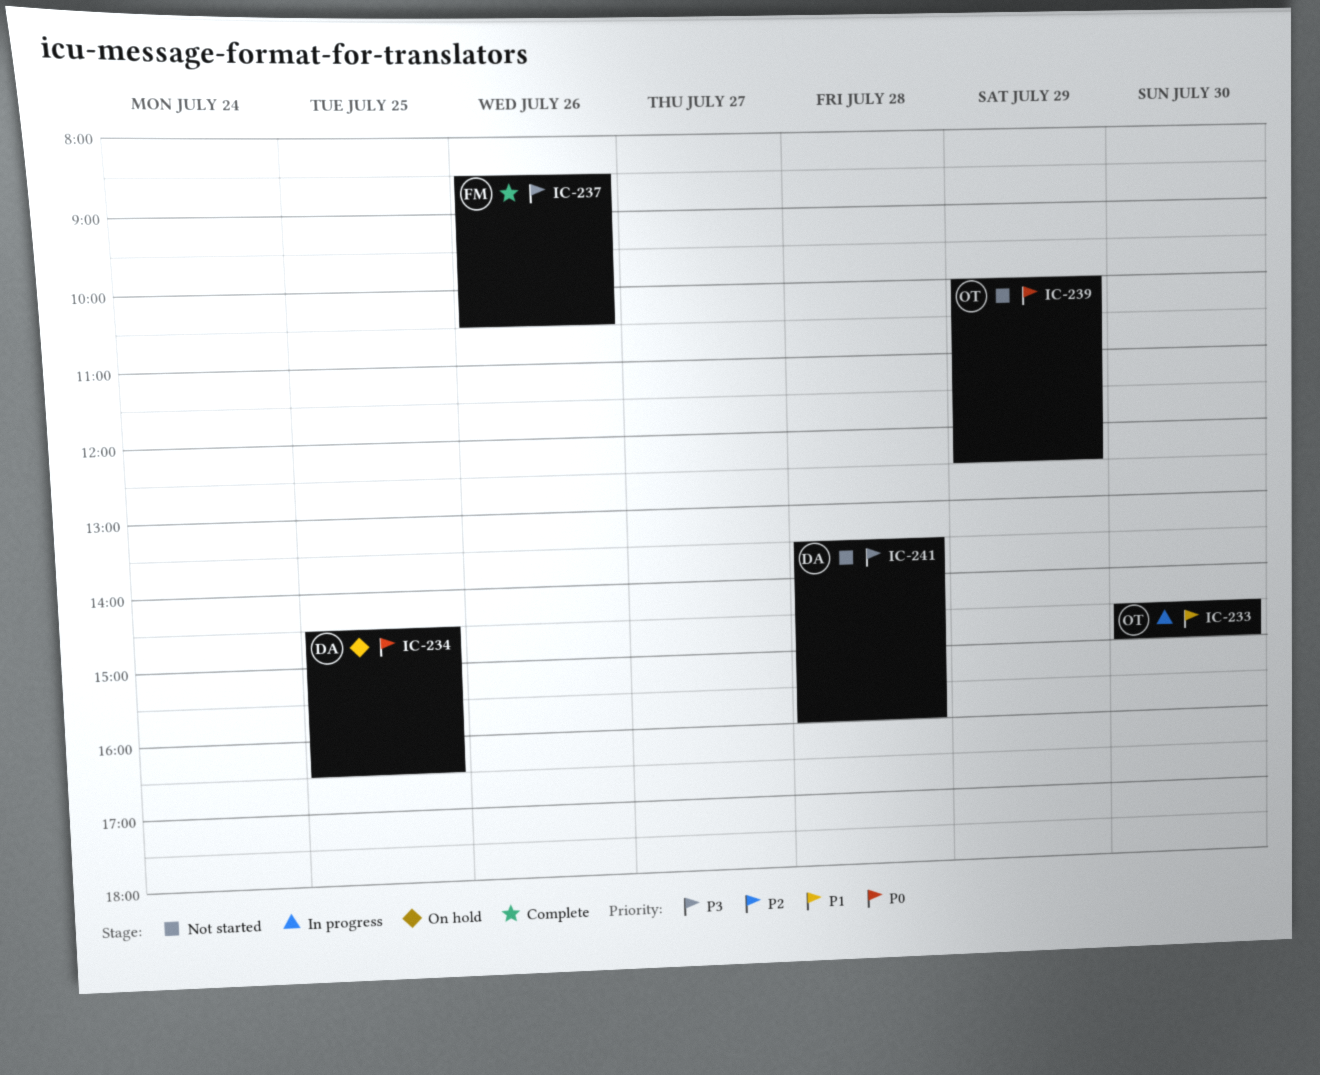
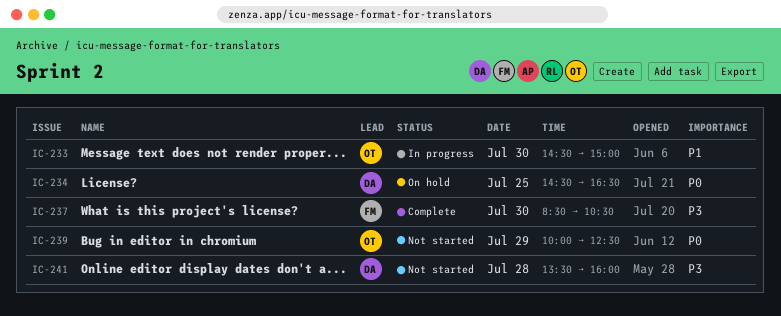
IC-237, day: Jul 26 -> Jul 30

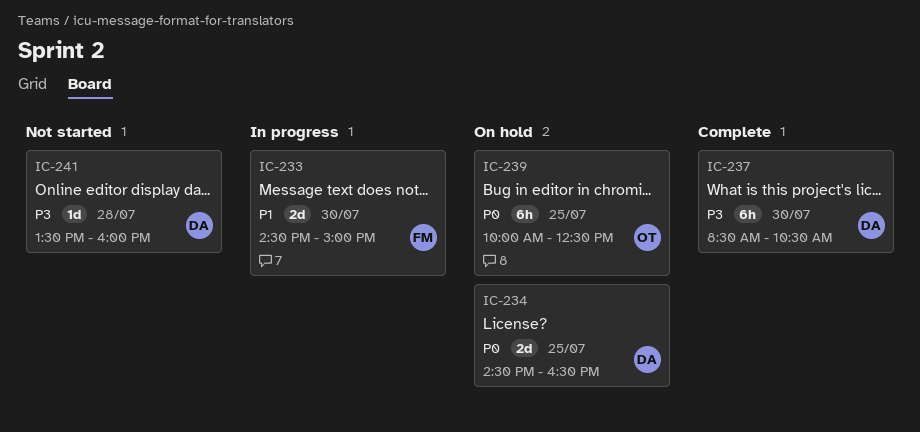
IC-233, owner: OT -> FM
IC-237, owner: FM -> DA
IC-239, status: Not started -> On hold
IC-239, day: Jul 29 -> Jul 25

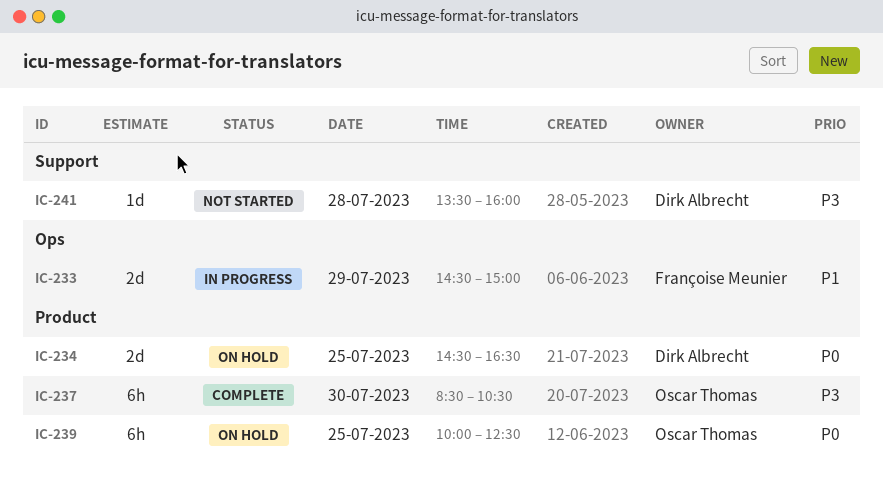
IC-233, day: Jul 30 -> Jul 29
IC-237, owner: Dirk Albrecht -> Oscar Thomas

